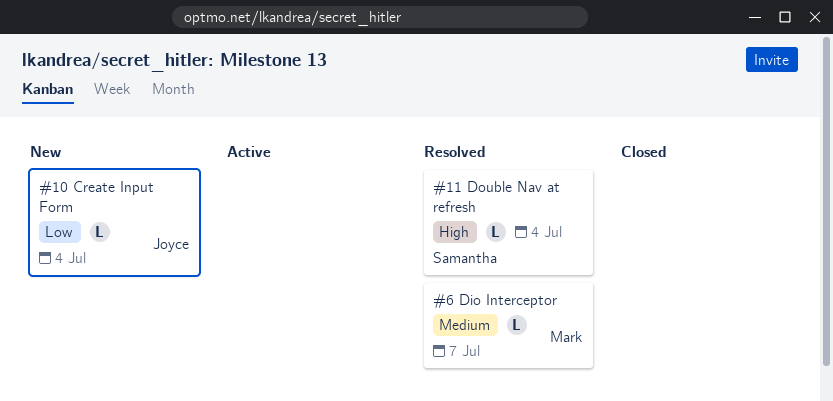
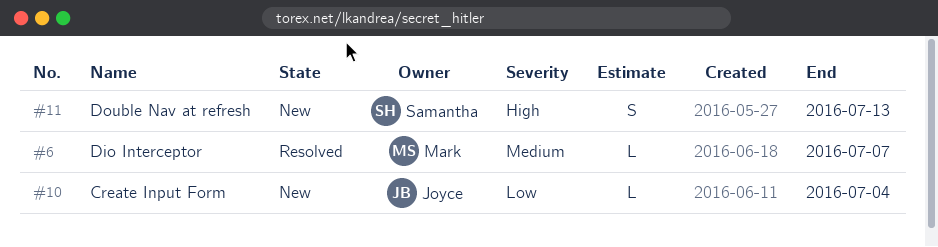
#11, status: Resolved -> New
#11, estimate: L -> S
#11, due: Jul 4 -> Jul 13

